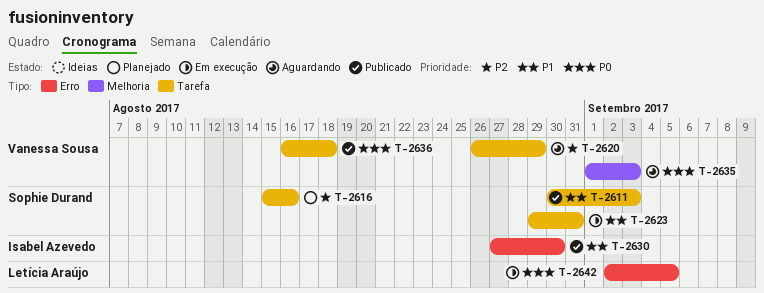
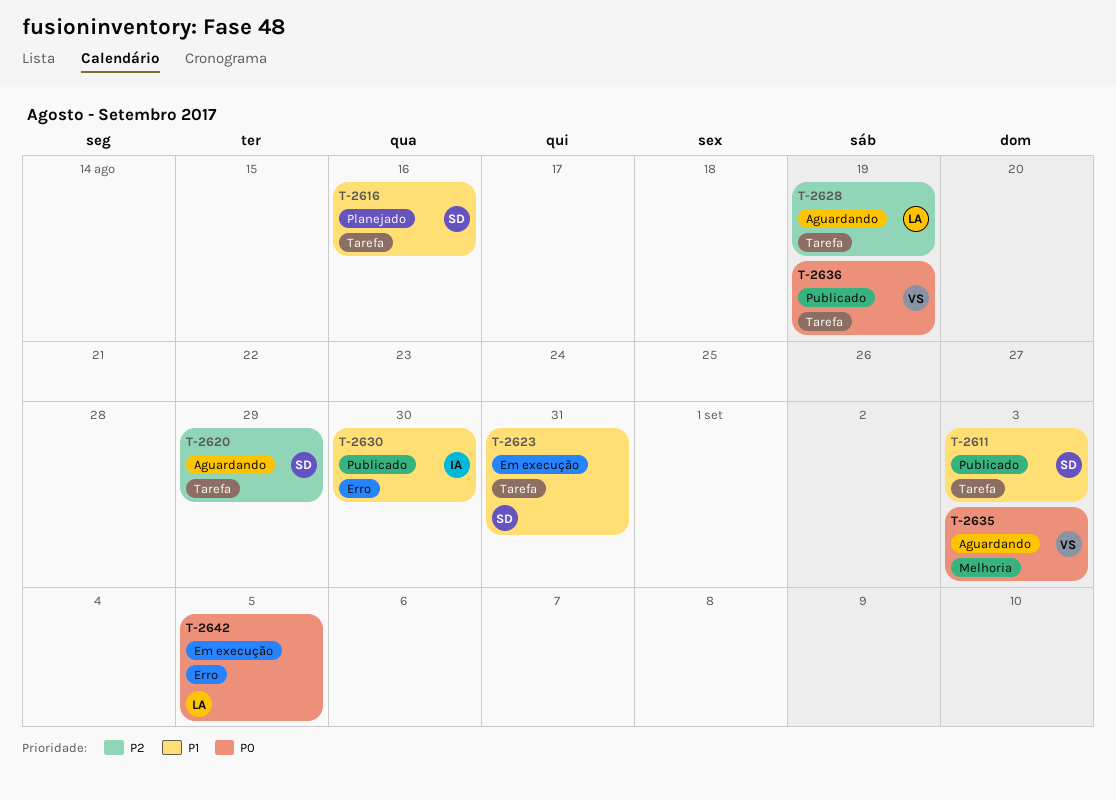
T-2616, priority: P2 -> P1
T-2620, owner: Vanessa Sousa -> Sophie Durand
T-2628: none -> present
T-2636, due: Aug 18 -> Aug 19

